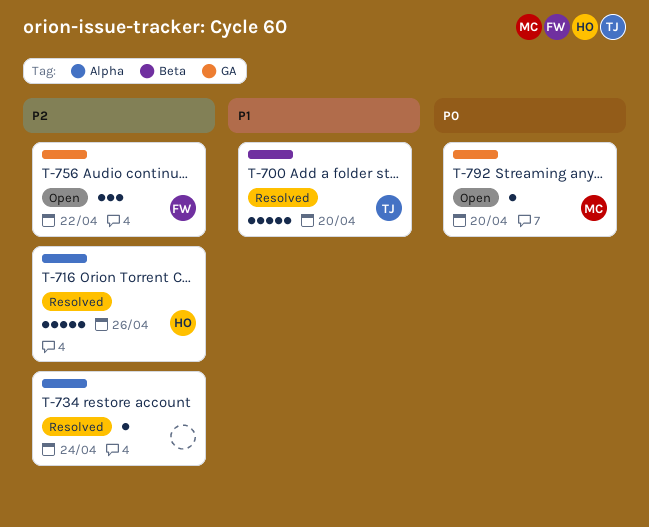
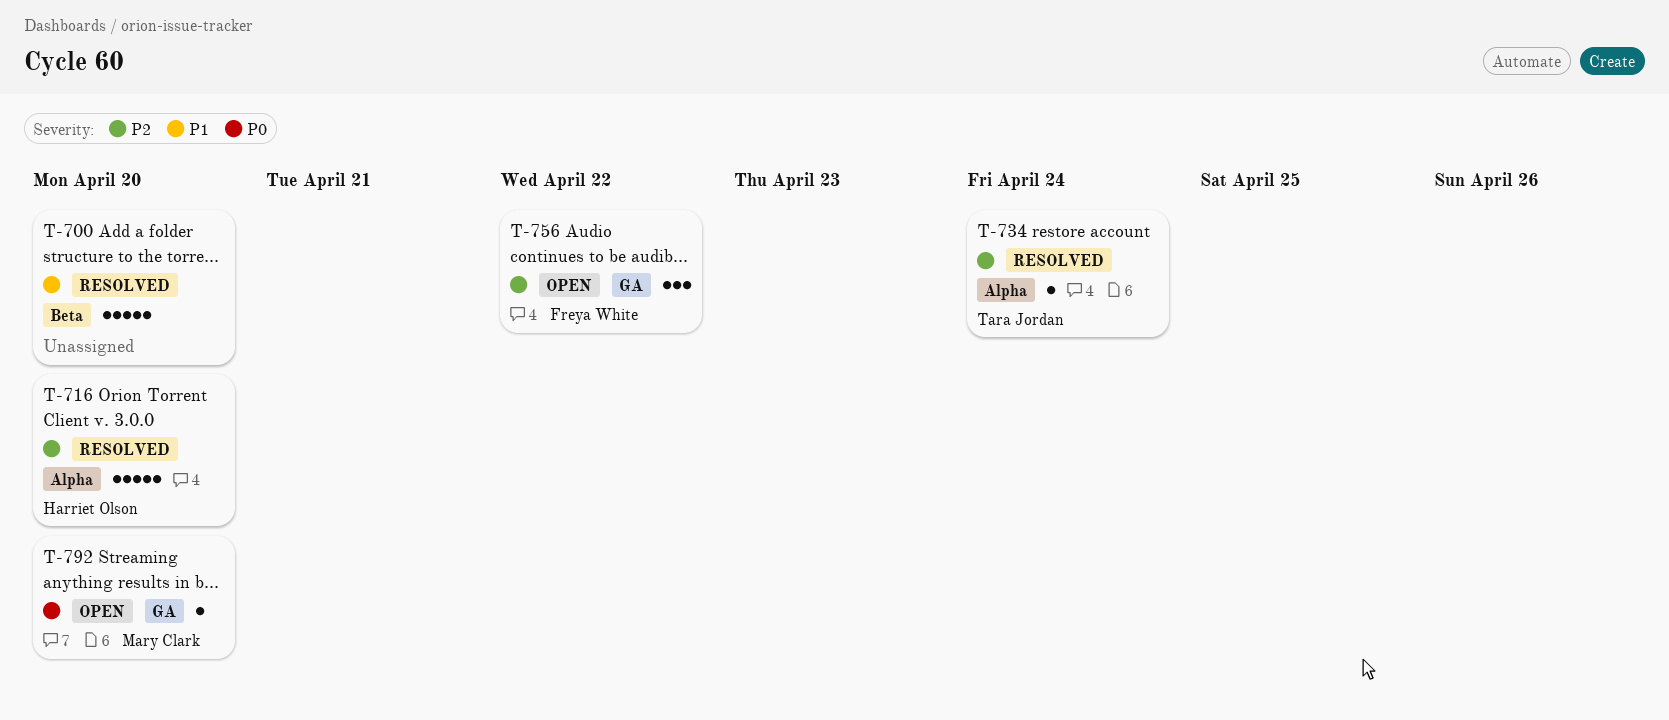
T-700, owner: Tara Jordan -> none
T-716, due: Apr 26 -> Apr 20
T-734, owner: none -> Tara Jordan

